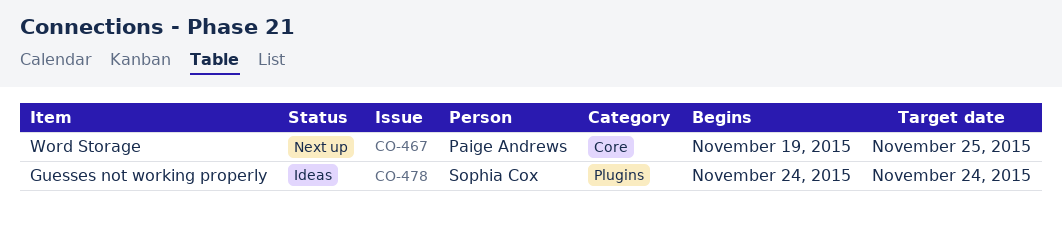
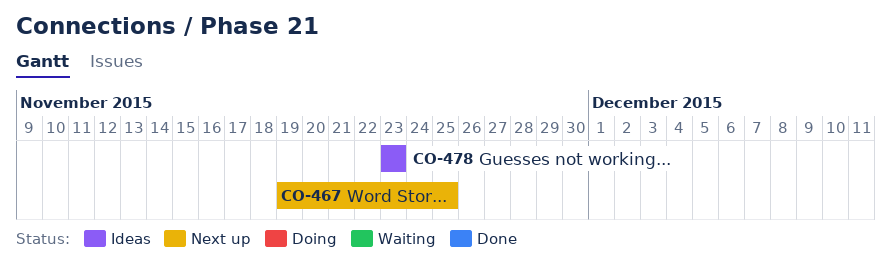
CO-478, start: Nov 24 -> Nov 23
CO-478, due: Nov 24 -> Nov 23

